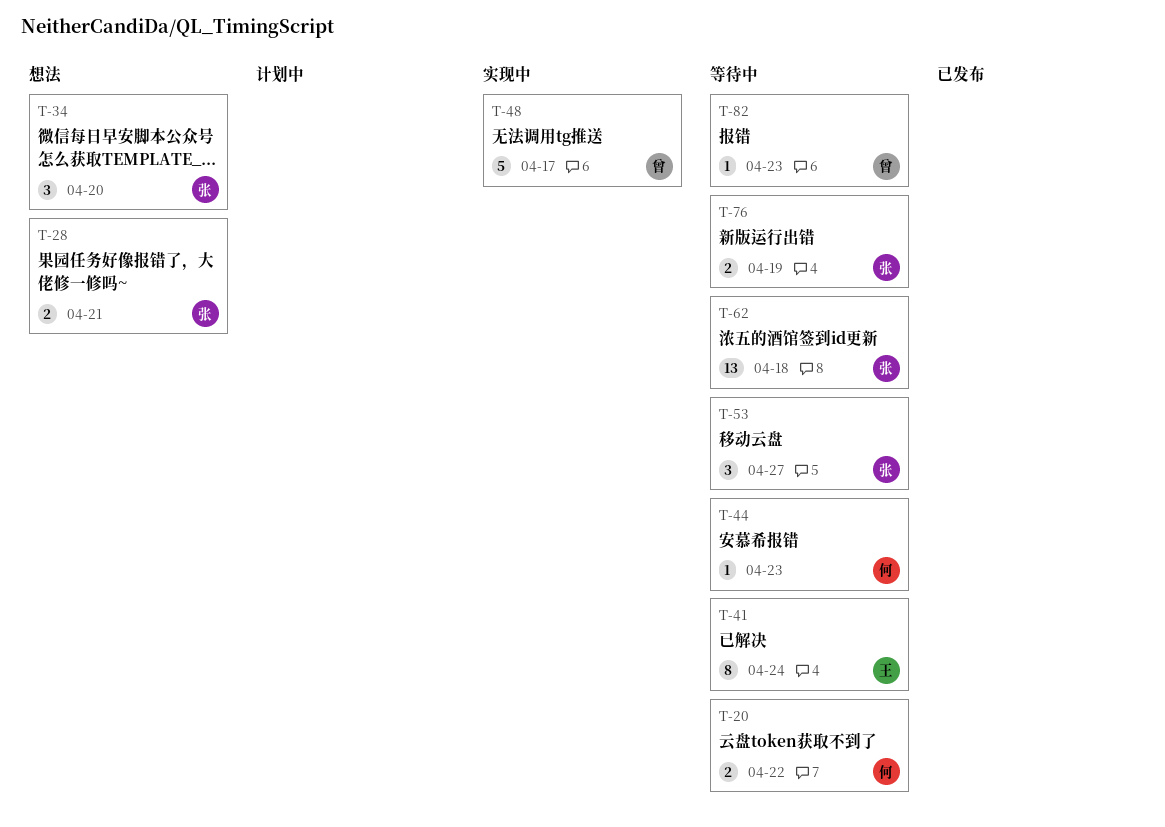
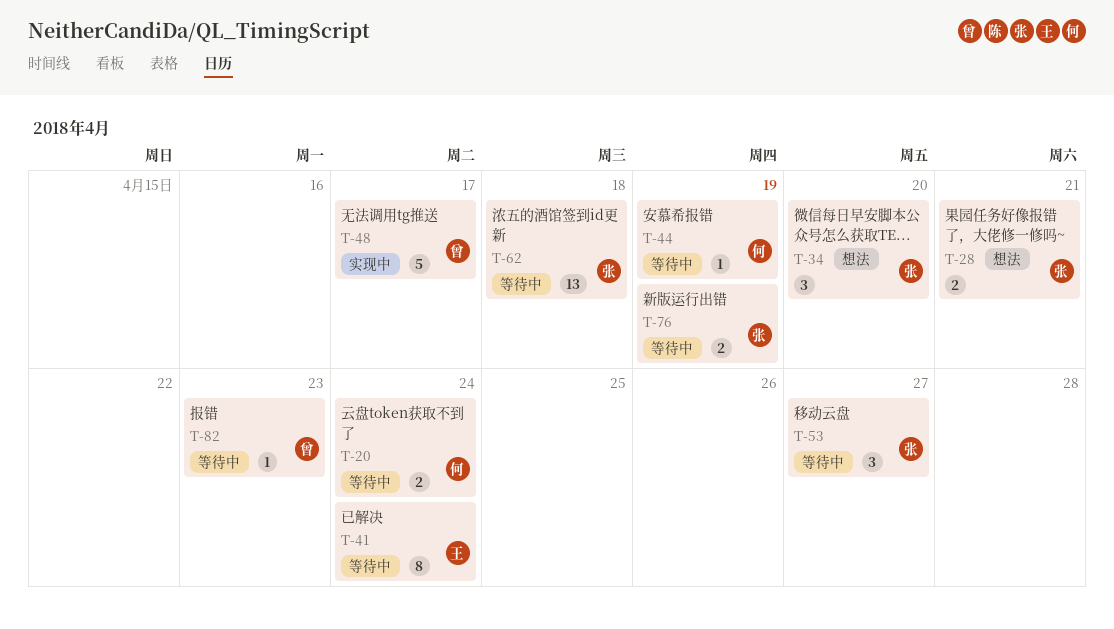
T-20, due: Apr 22 -> Apr 24
T-44, due: Apr 23 -> Apr 19

